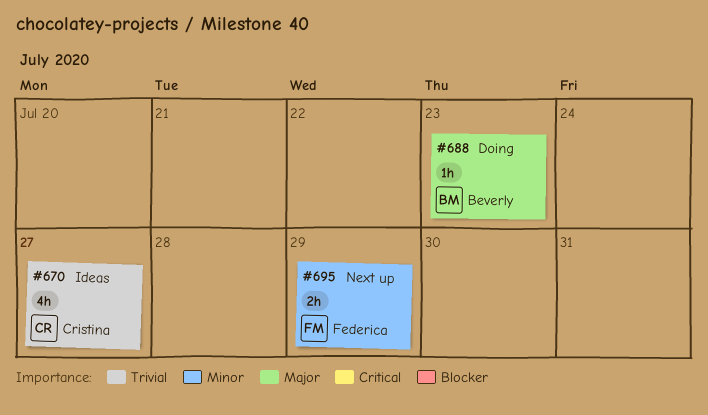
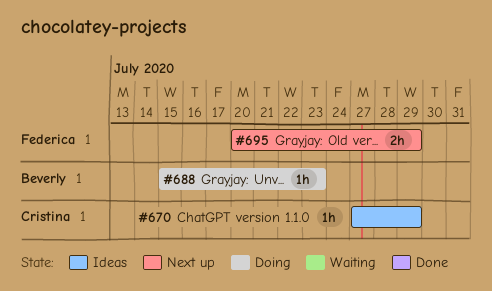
#670, estimate: 4h -> 1h
#670, due: Jul 27 -> Jul 29

